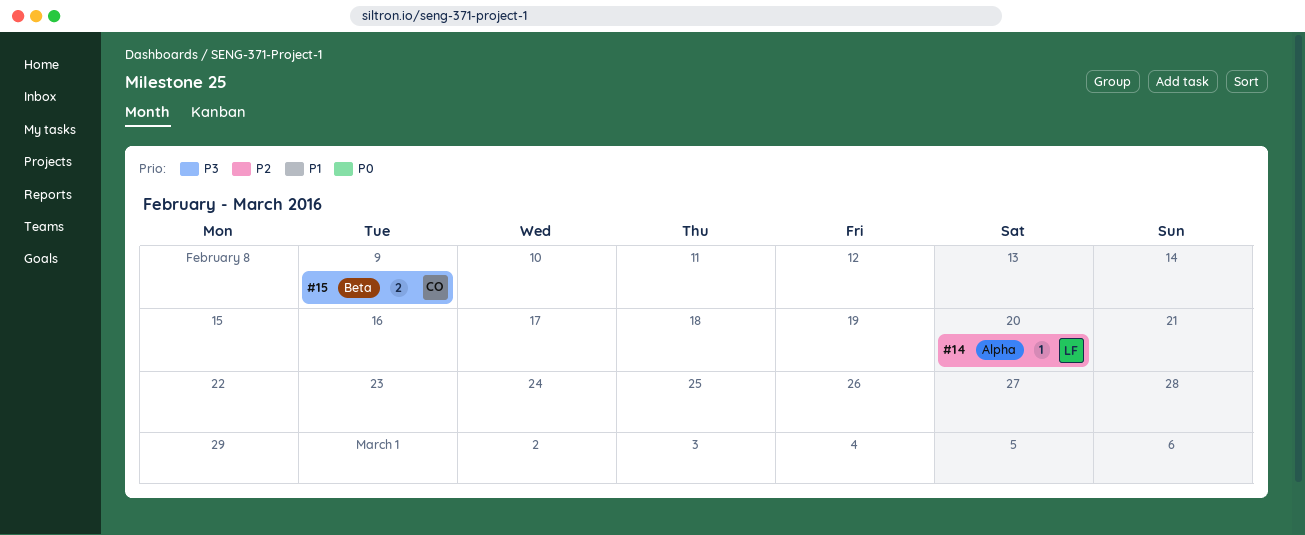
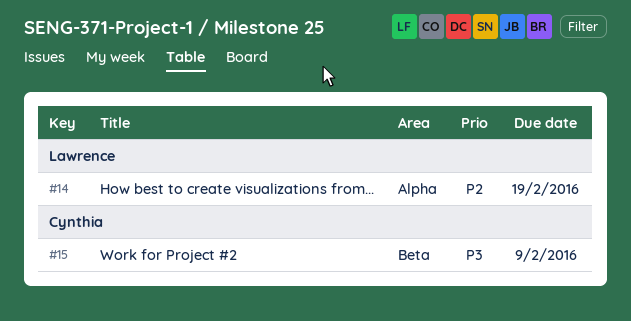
#14, due: Feb 20 -> Feb 19

